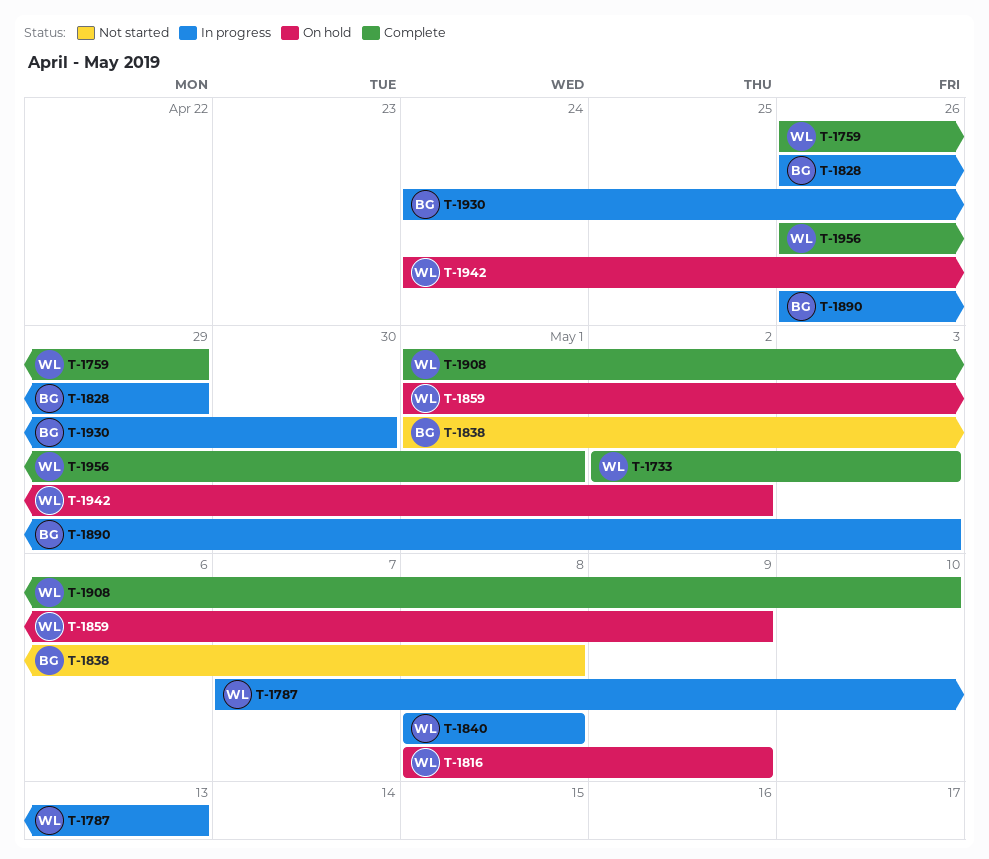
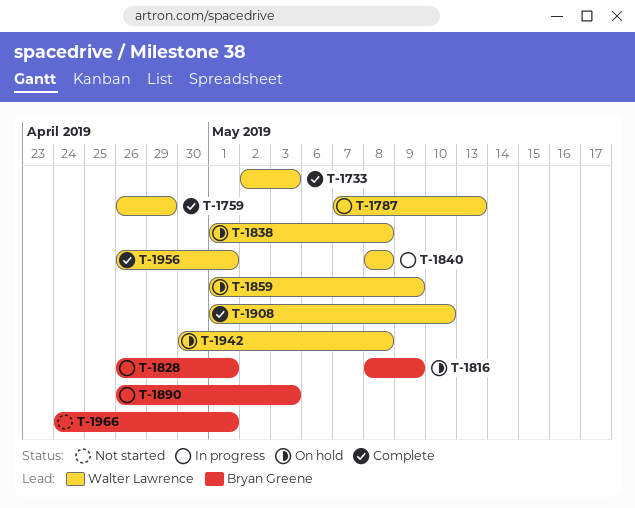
T-1816, owner: Walter Lawrence -> Bryan Greene
T-1828, due: Apr 29 -> May 1
T-1838, status: Not started -> On hold
T-1838, owner: Bryan Greene -> Walter Lawrence
T-1930: present -> none
T-1942, start: Apr 24 -> Apr 30
T-1942, due: May 2 -> May 8
T-1966: none -> present

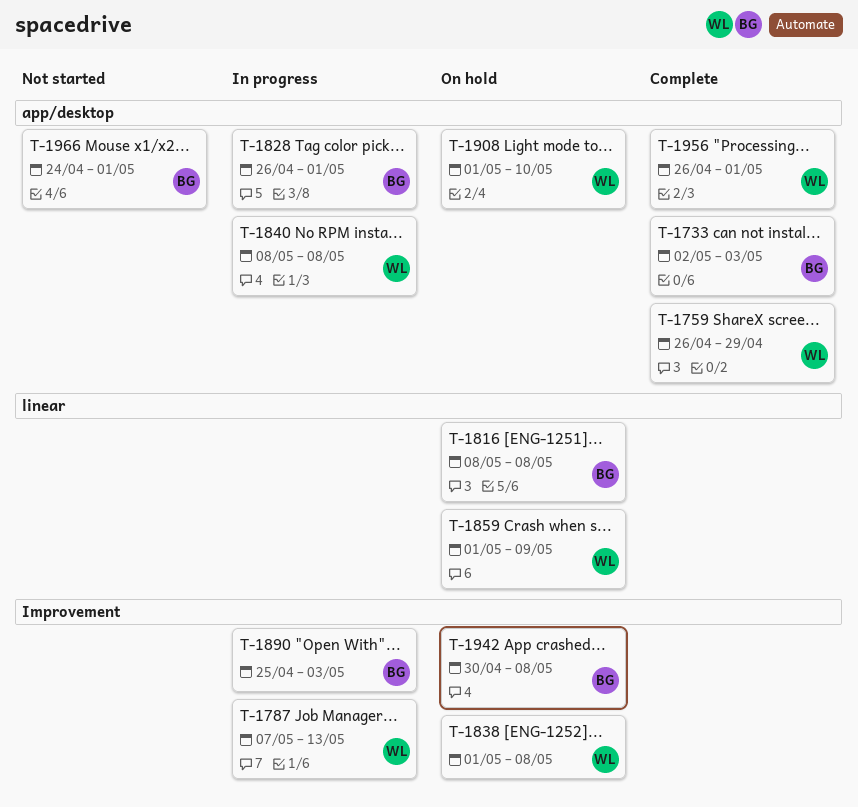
T-1733, owner: Walter Lawrence -> Bryan Greene
T-1816, due: May 9 -> May 8
T-1890, start: Apr 26 -> Apr 25
T-1908, status: Complete -> On hold
T-1942, owner: Walter Lawrence -> Bryan Greene

